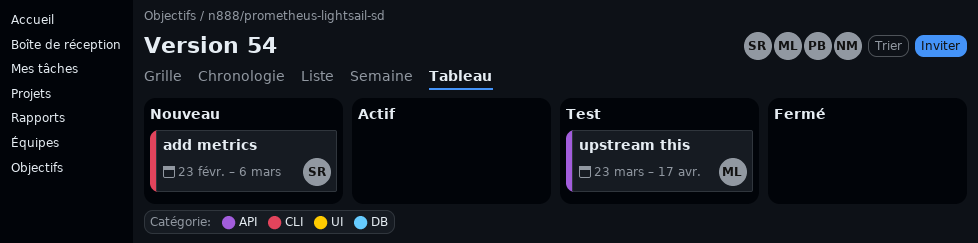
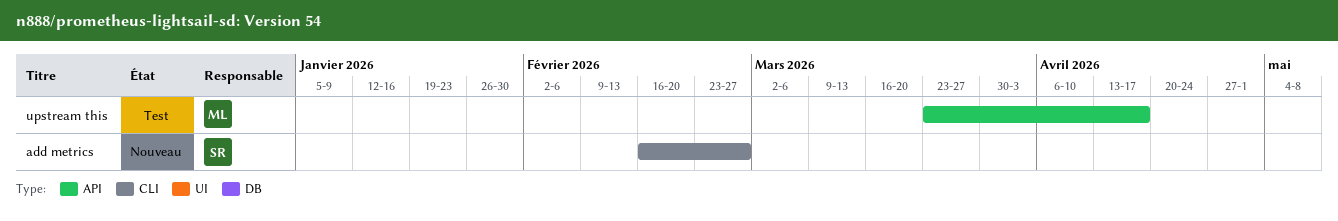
add metrics, start: Feb 23 -> Feb 16
add metrics, due: Mar 6 -> Feb 27

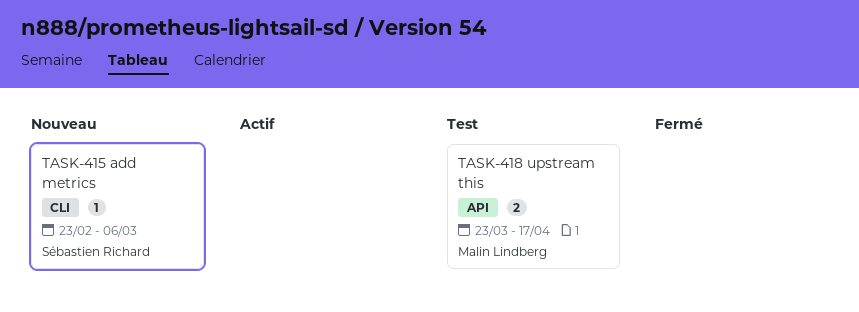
add metrics, start: Feb 16 -> Feb 23
add metrics, due: Feb 27 -> Mar 6

